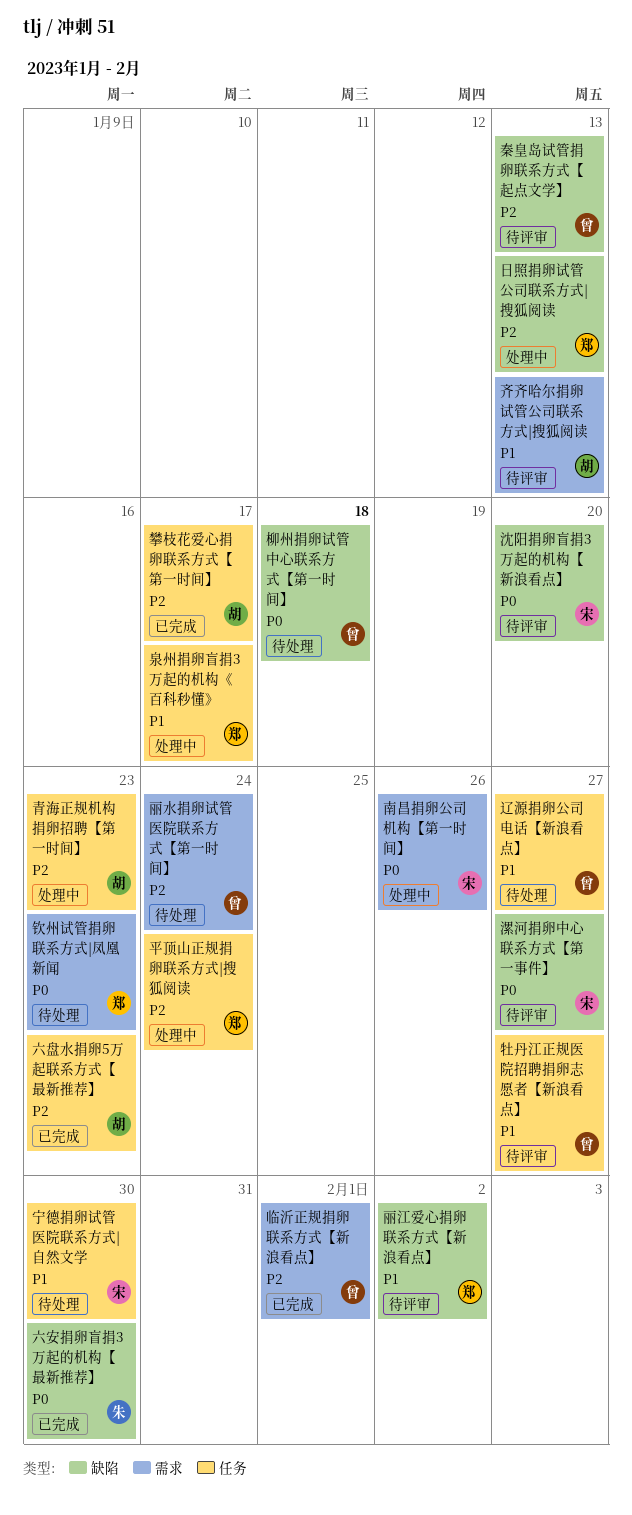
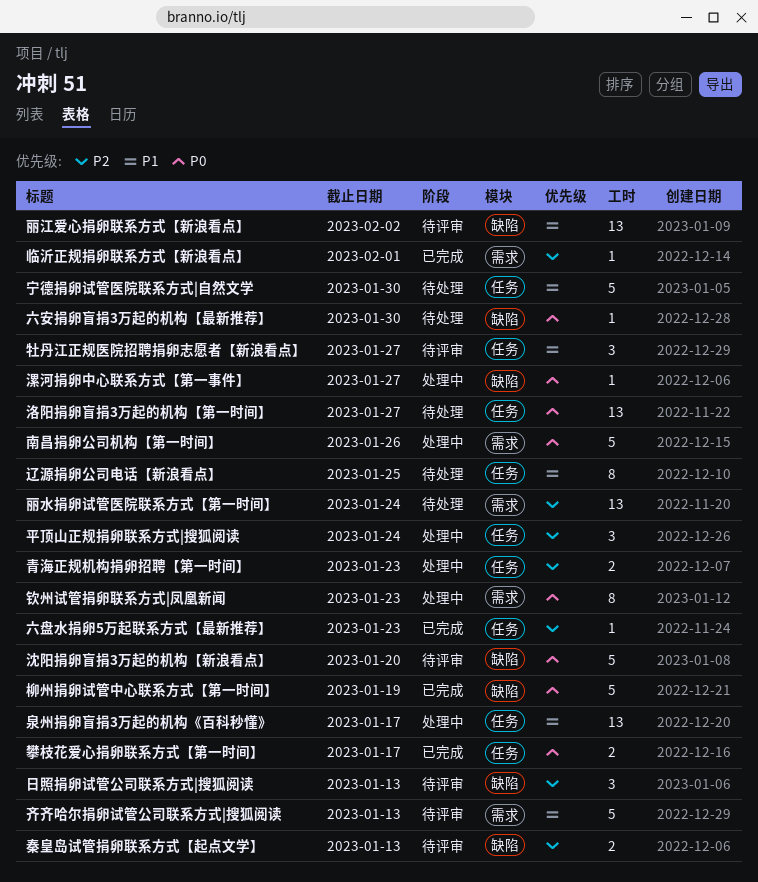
六安捐卵盲捐3万起的机构【最新推荐】, status: 已完成 -> 待处理
攀枝花爱心捐卵联系方式【第一时间】, priority: P2 -> P0
日照捐卵试管公司联系方式|搜狐阅读, status: 处理中 -> 待评审
柳州捐卵试管中心联系方式【第一时间】, status: 待处理 -> 已完成
柳州捐卵试管中心联系方式【第一时间】, due: Jan 18 -> Jan 19
洛阳捐卵盲捐3万起的机构【第一时间】: none -> present
漯河捐卵中心联系方式【第一事件】, status: 待评审 -> 处理中
辽源捐卵公司电话【新浪看点】, due: Jan 27 -> Jan 25
钦州试管捐卵联系方式|凤凰新闻, status: 待处理 -> 处理中

